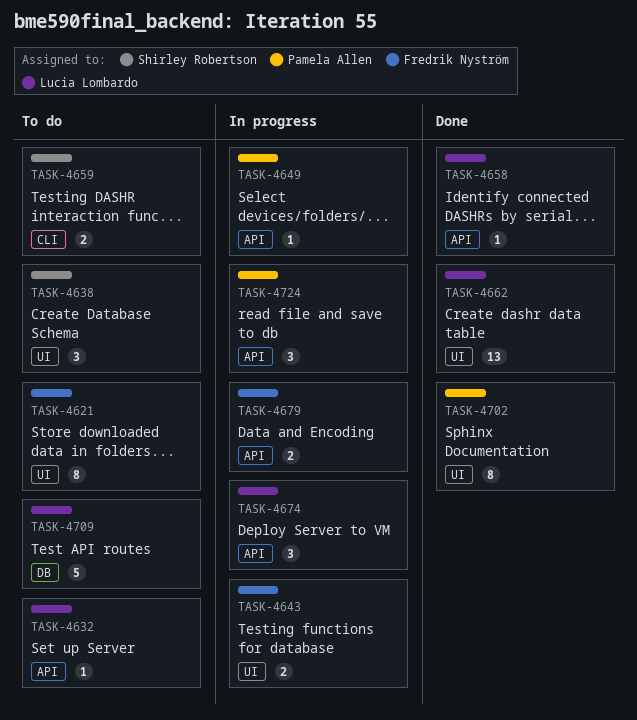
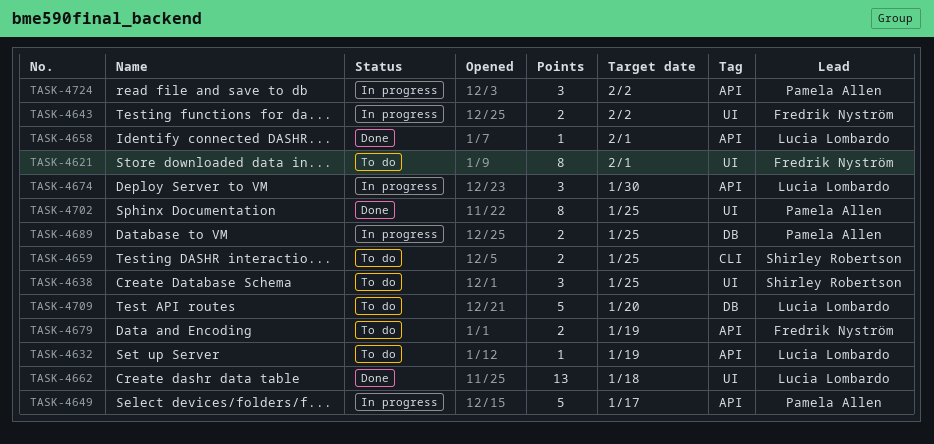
TASK-4649, estimate: 1 -> 5
TASK-4679, status: In progress -> To do
TASK-4689: none -> present

